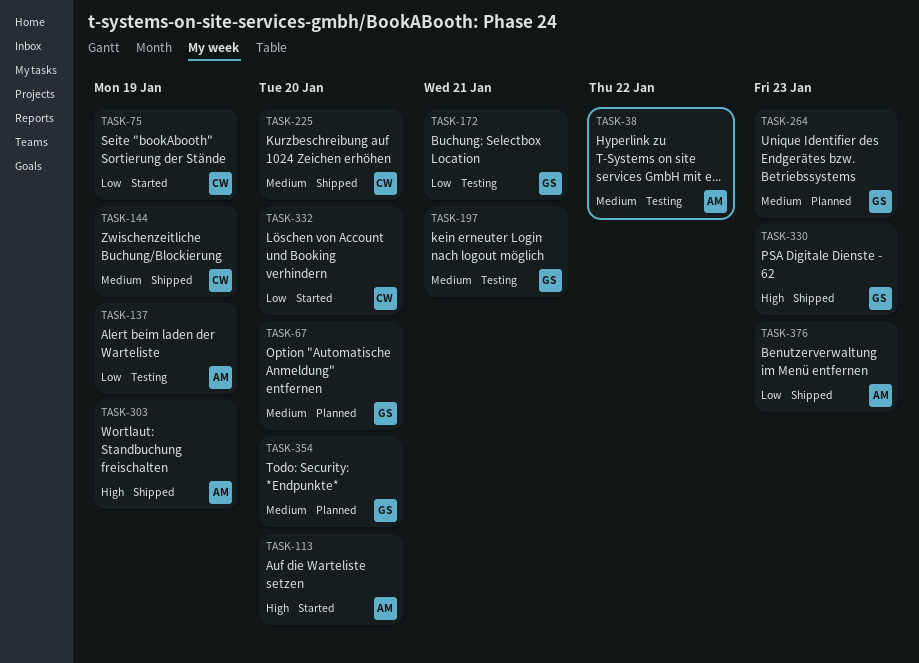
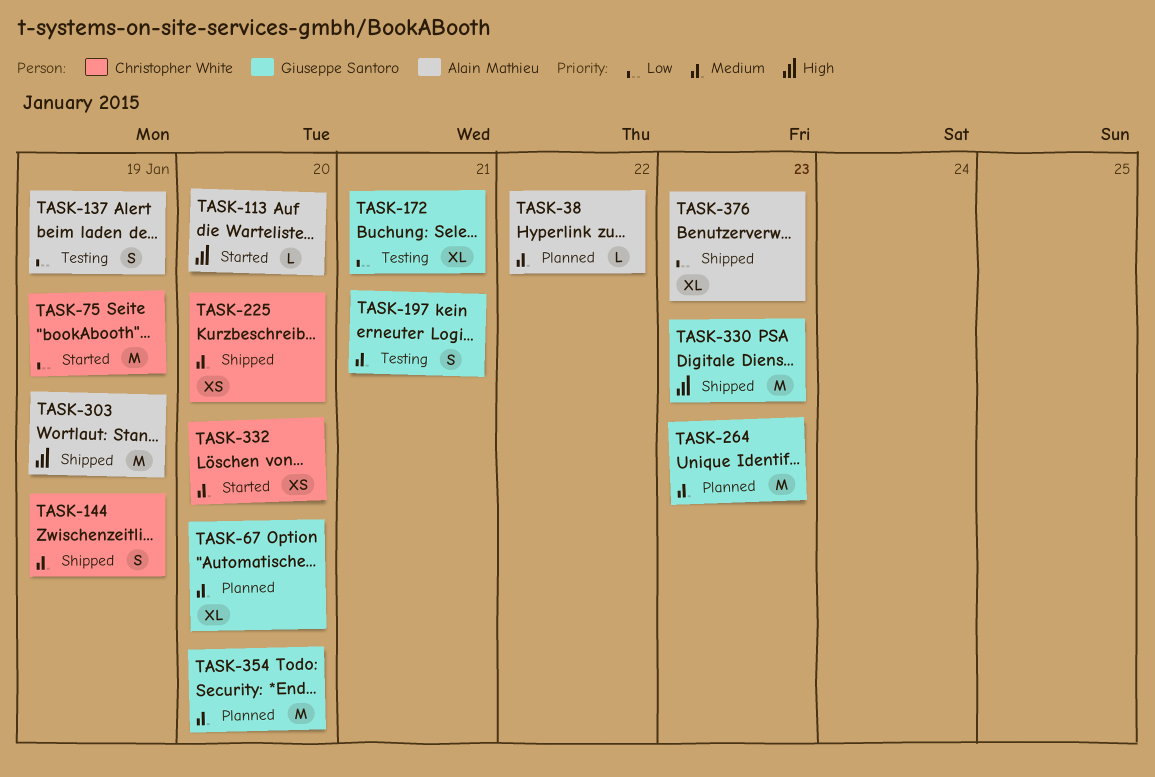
TASK-38, status: Testing -> Planned
TASK-332, priority: Low -> Medium

